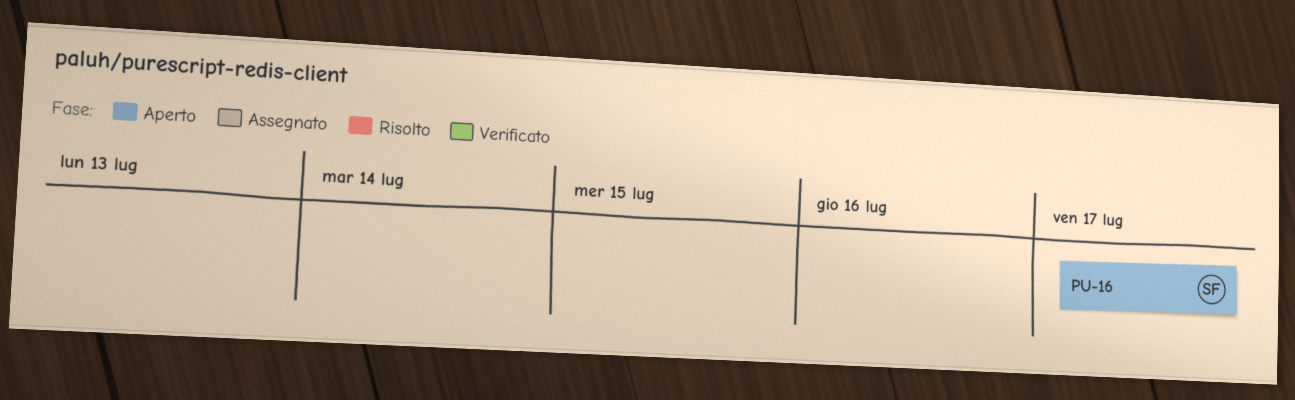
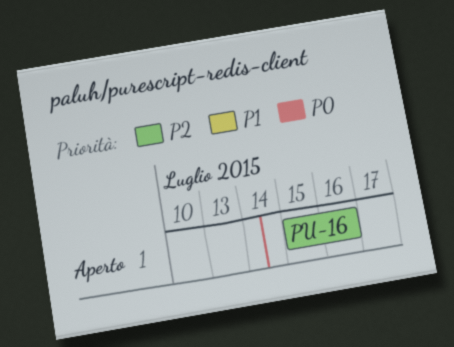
PU-16, due: Jul 17 -> Jul 16

